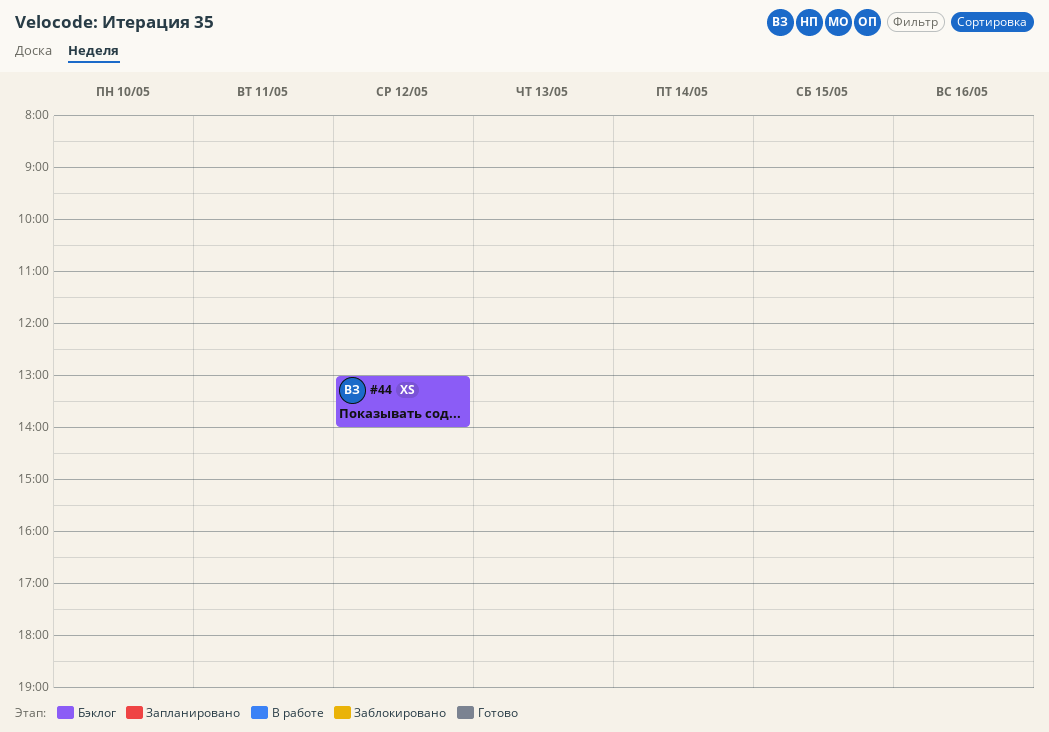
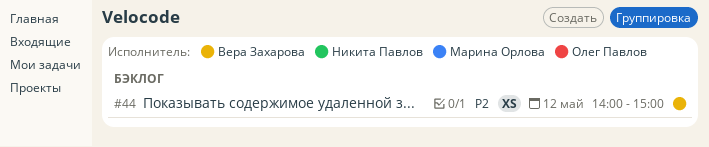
#44, begins: 13:00 -> 14:00
#44, ends: 14:00 -> 15:00

